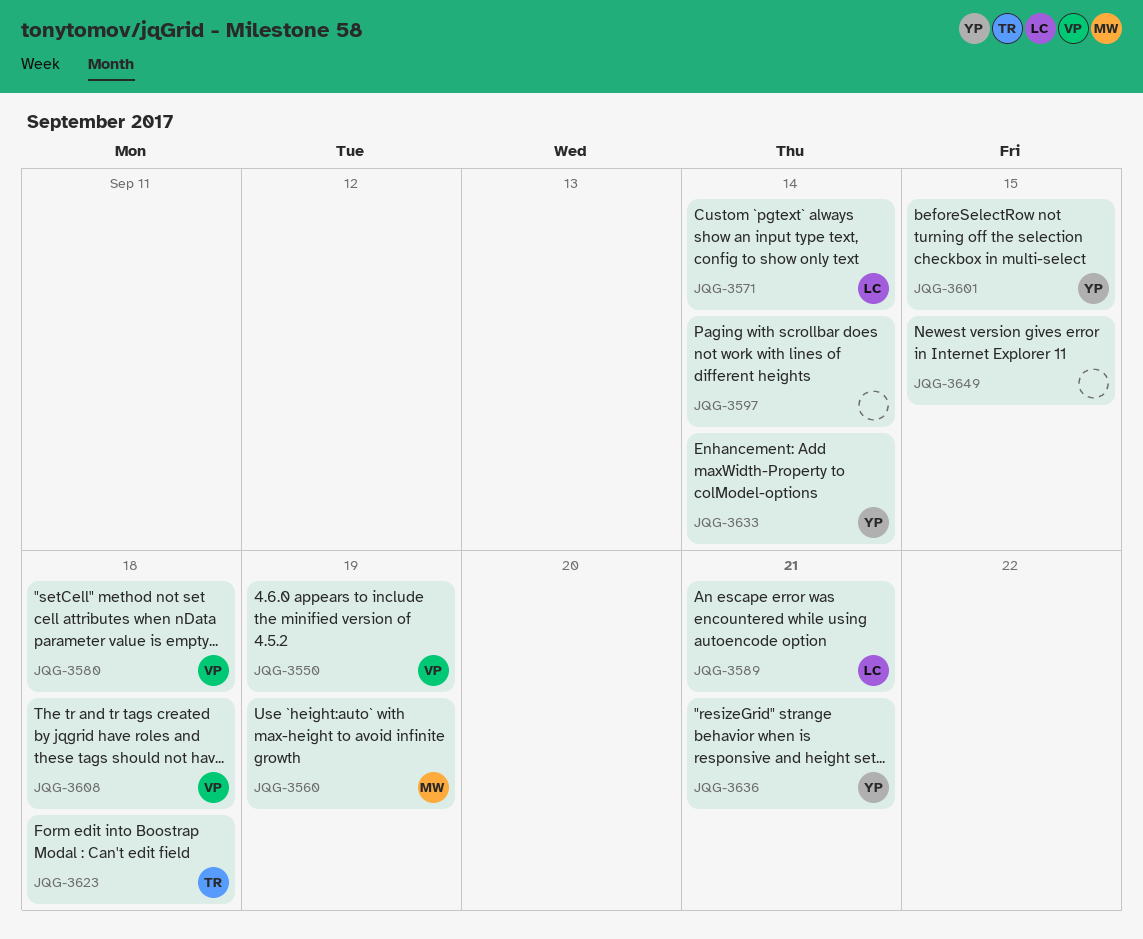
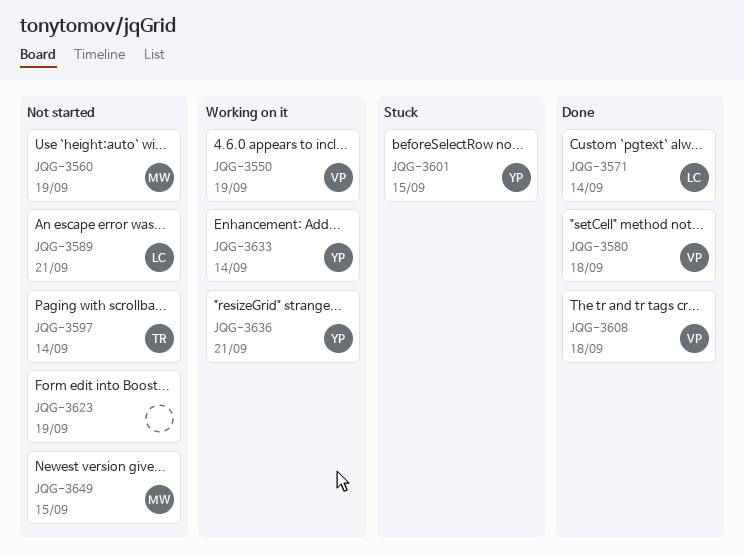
JQG-3597, owner: none -> TR
JQG-3623, owner: TR -> none
JQG-3623, due: Sep 18 -> Sep 19
JQG-3649, owner: none -> MW

